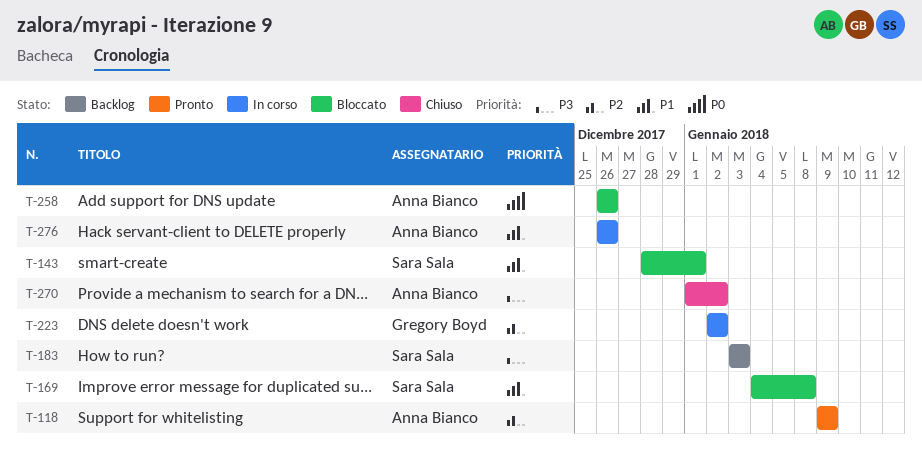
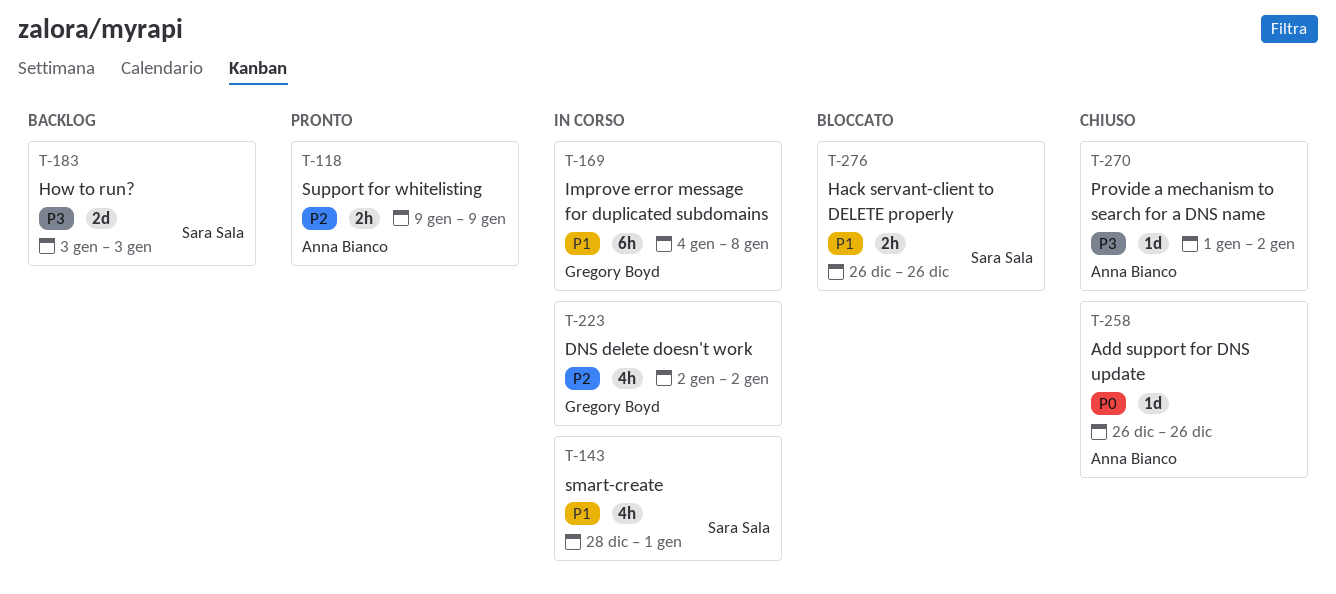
T-143, status: Bloccato -> In corso
T-169, status: Bloccato -> In corso
T-169, owner: Sara Sala -> Gregory Boyd
T-258, status: Bloccato -> Chiuso
T-276, status: In corso -> Bloccato
T-276, owner: Anna Bianco -> Sara Sala

